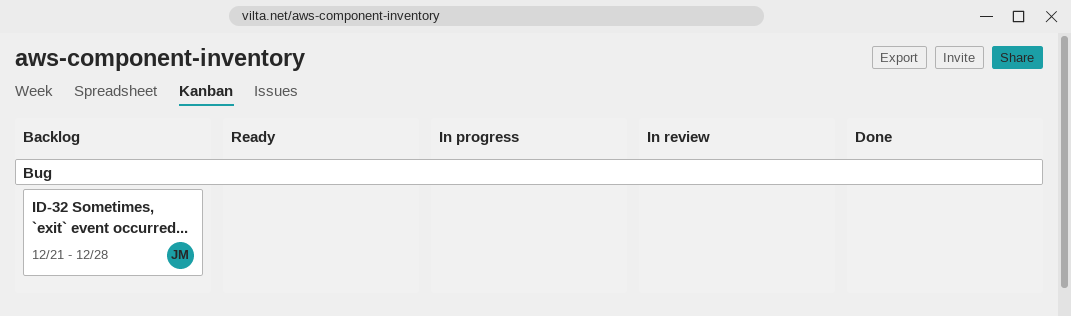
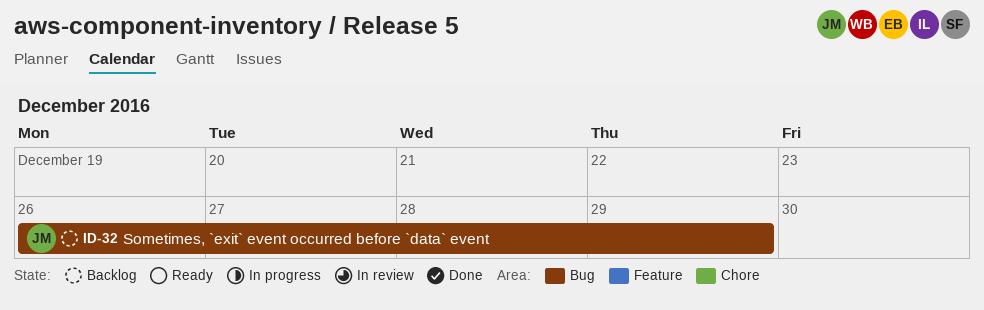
ID-32, start: Dec 21 -> Dec 26
ID-32, due: Dec 28 -> Dec 29

